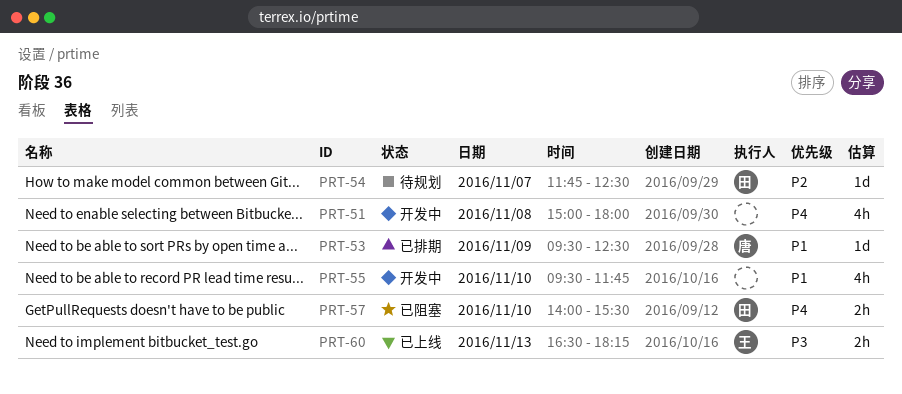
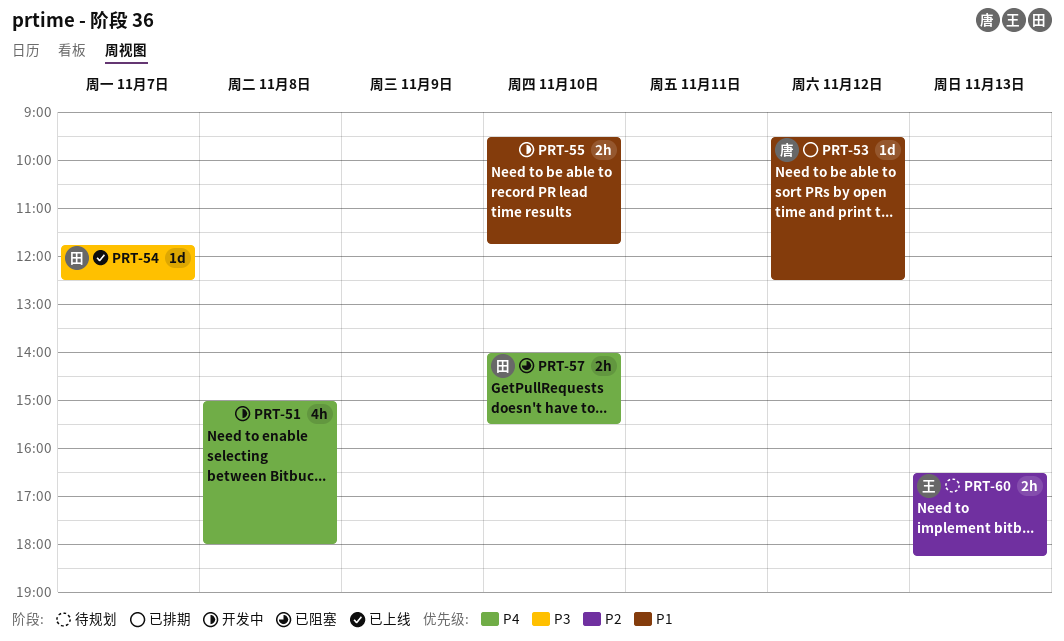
PRT-53, day: Nov 9 -> Nov 12
PRT-54, status: 待规划 -> 已上线
PRT-54, priority: P2 -> P3
PRT-55, estimate: 4h -> 2h
PRT-60, status: 已上线 -> 待规划
PRT-60, priority: P3 -> P2

